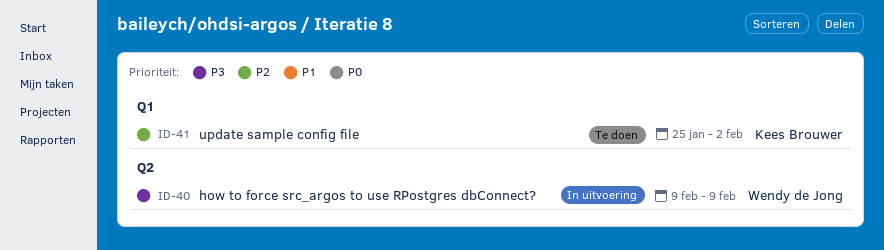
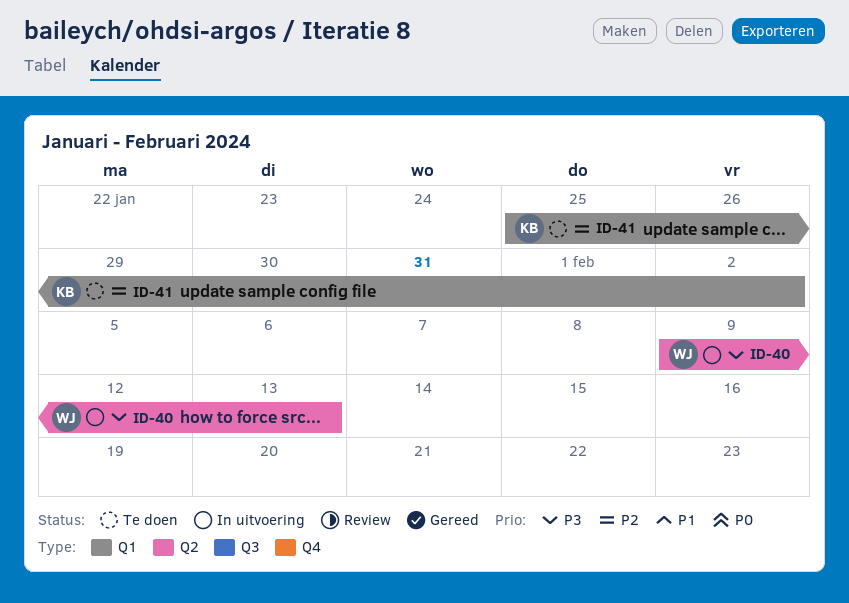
ID-40, due: Feb 9 -> Feb 13

